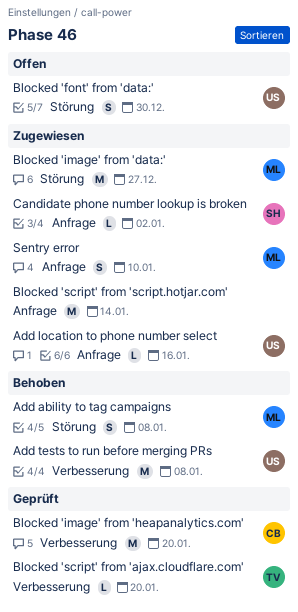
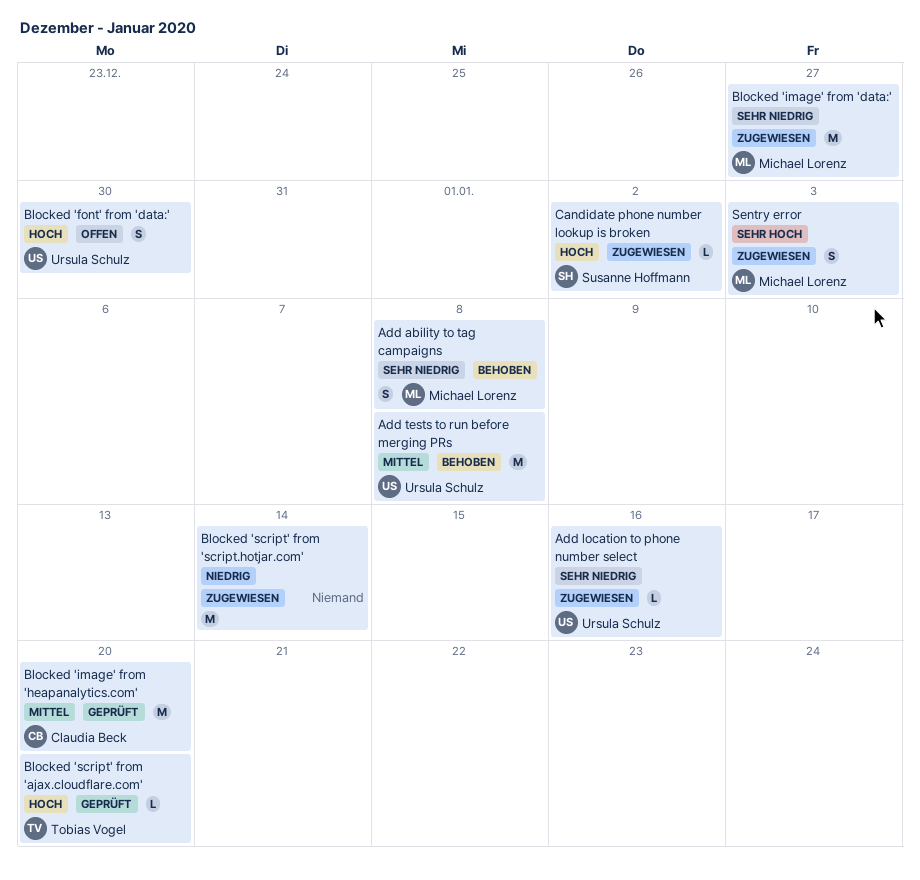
Sentry error, due: Jan 10 -> Jan 3

